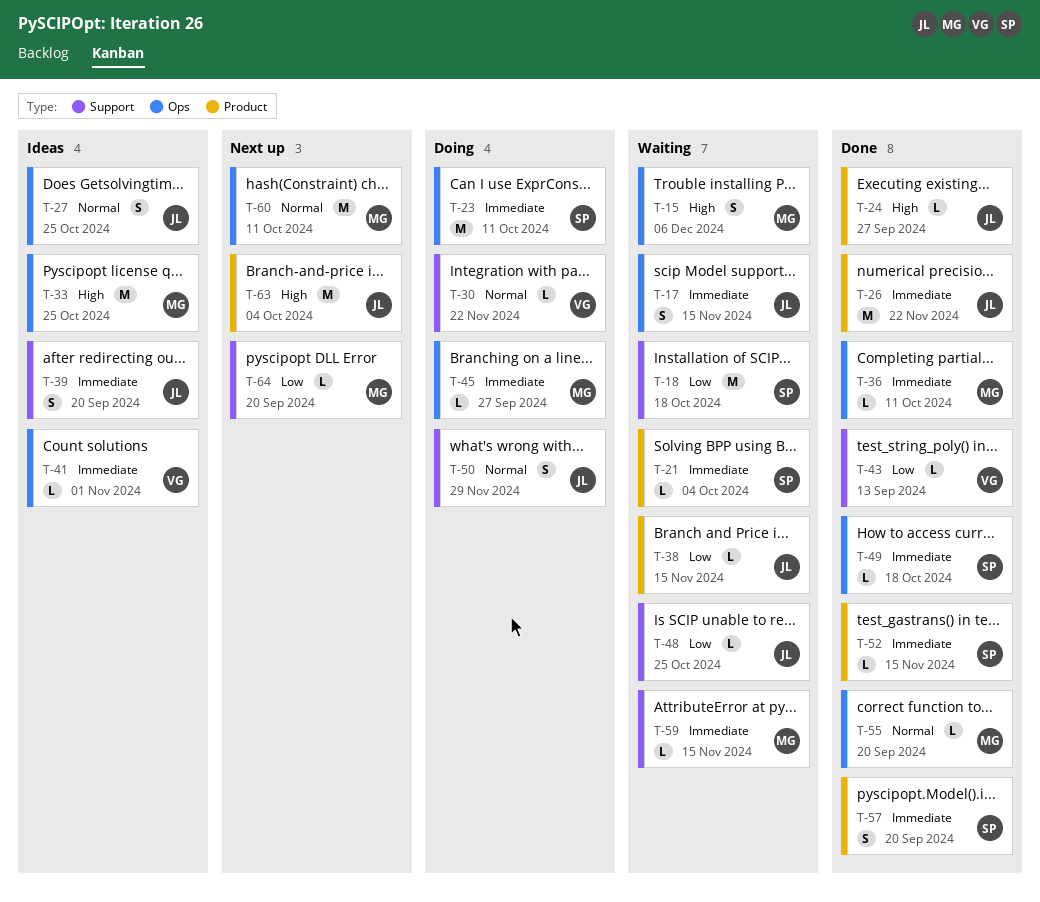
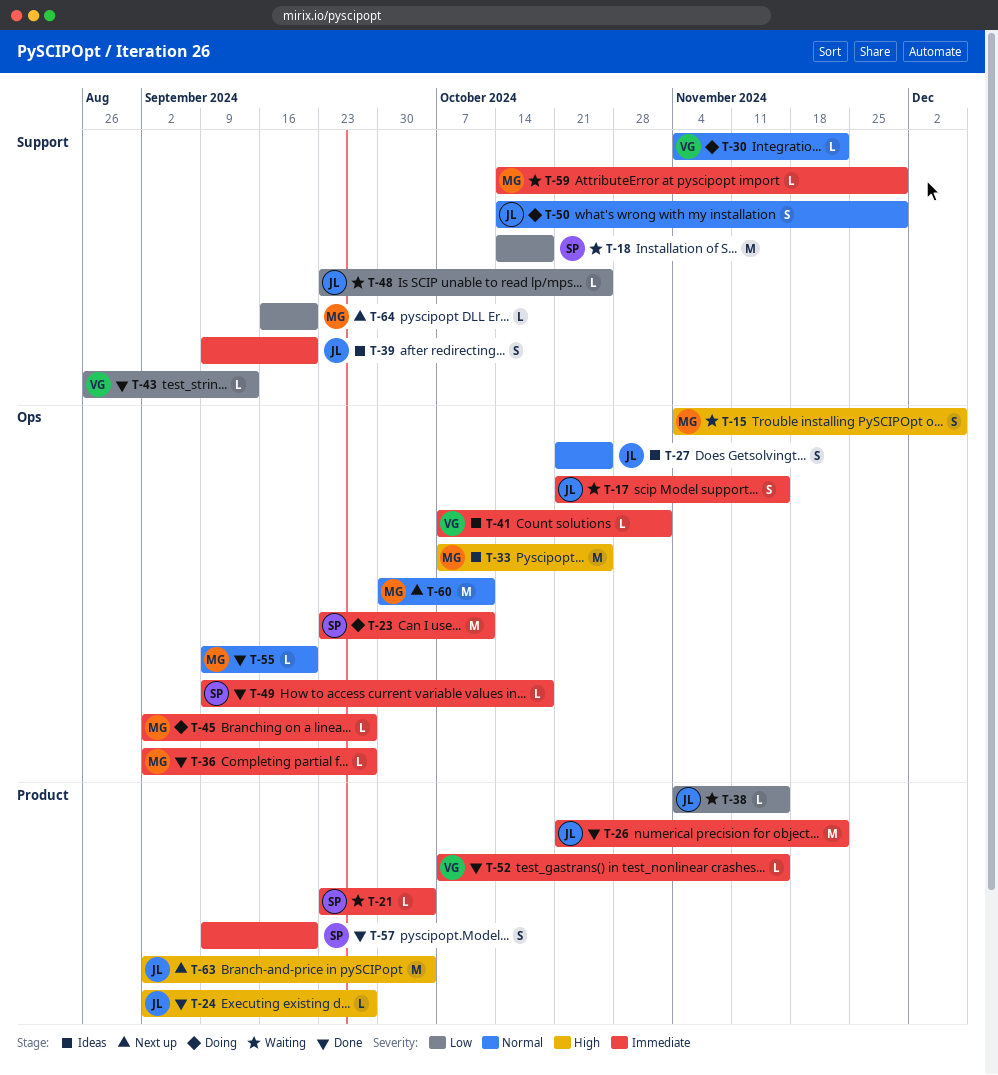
T-36, due: Oct 11 -> Sep 27
T-52, owner: SP -> VG
T-59, due: Nov 15 -> Nov 29

